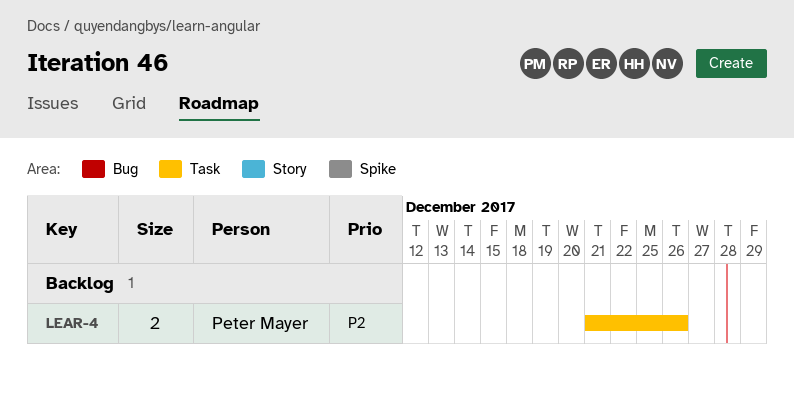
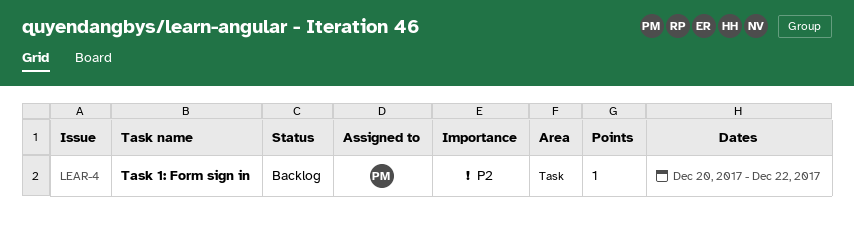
LEAR-4, estimate: 2 -> 1
LEAR-4, start: Dec 21 -> Dec 20
LEAR-4, due: Dec 26 -> Dec 22

